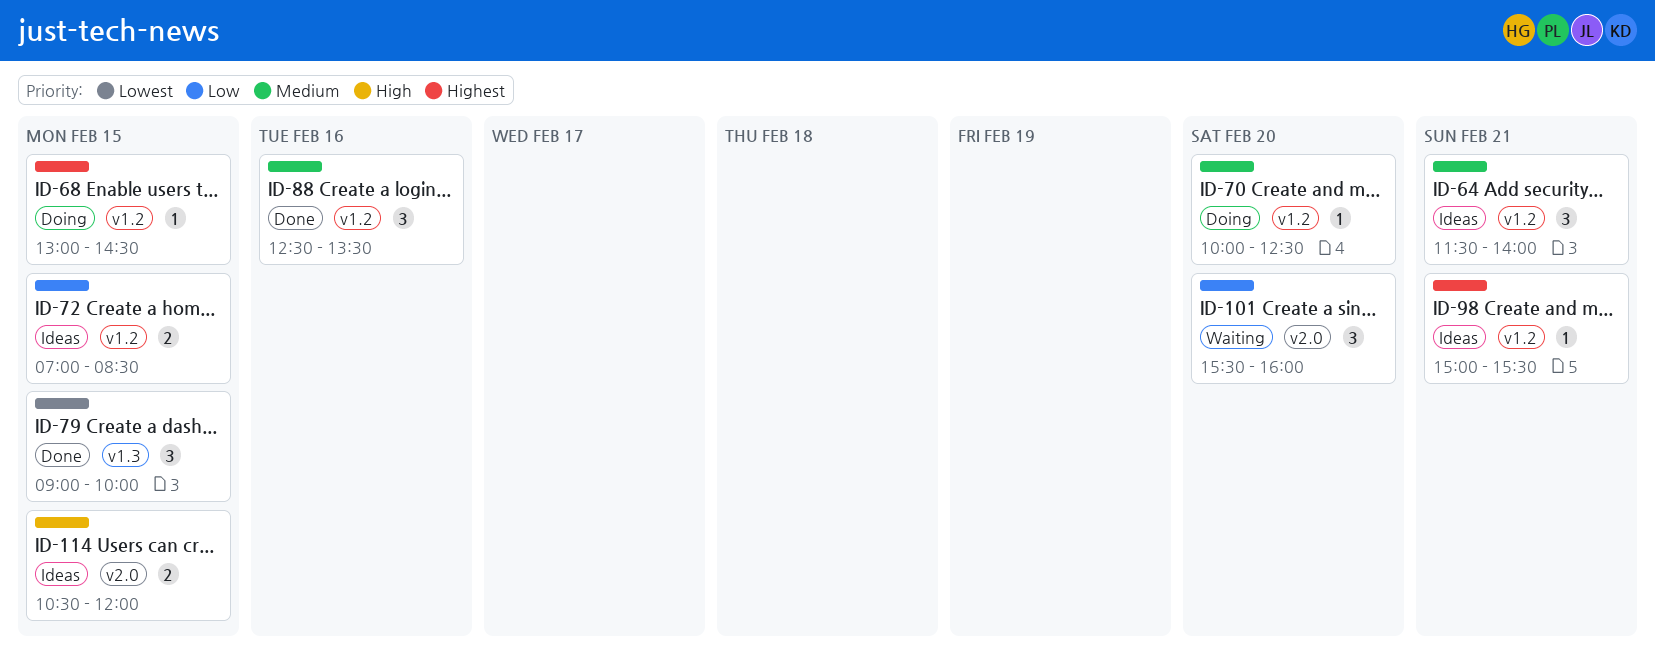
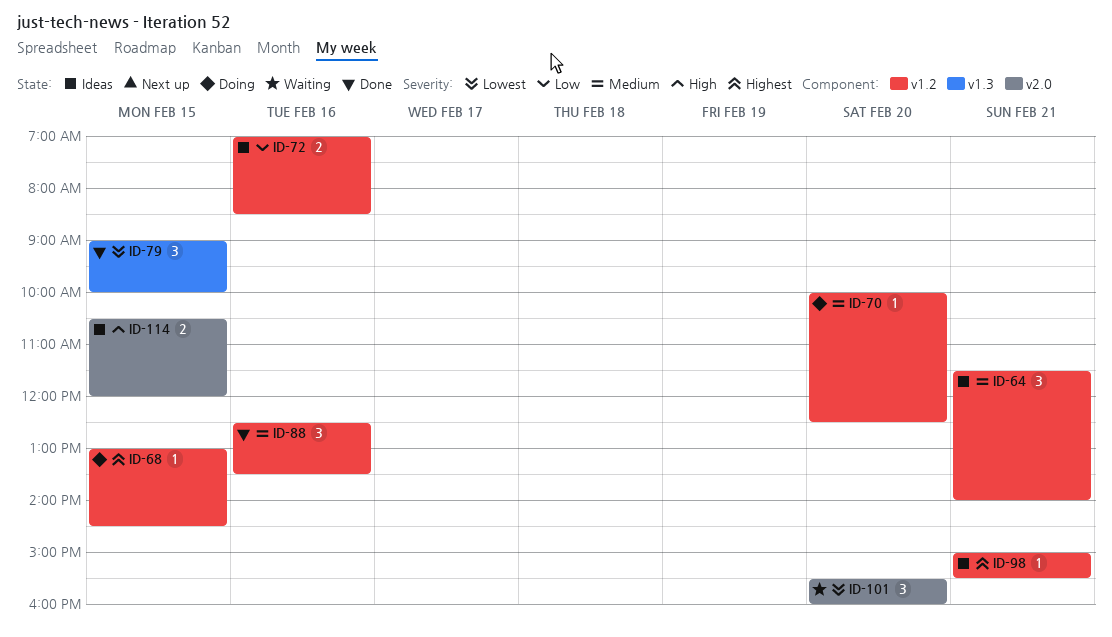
ID-72, day: Feb 15 -> Feb 16
ID-101, priority: Low -> Lowest

